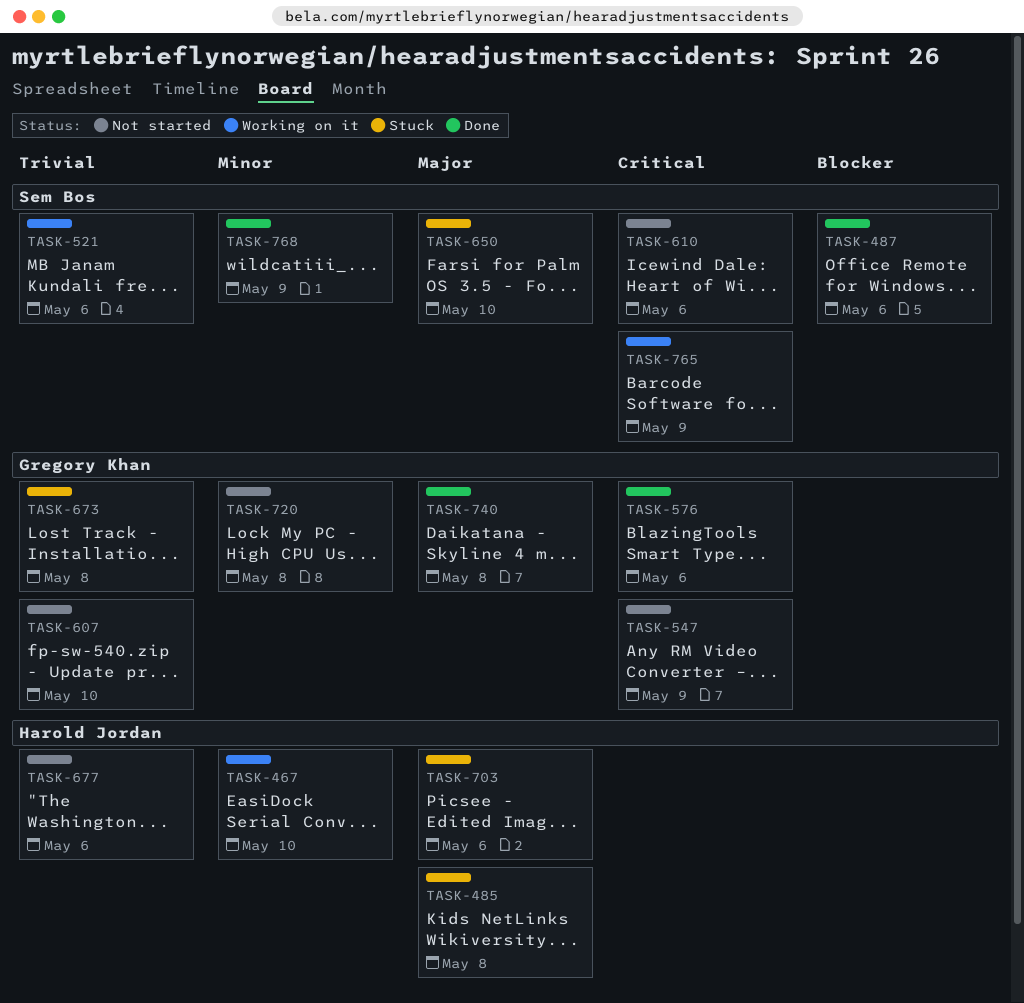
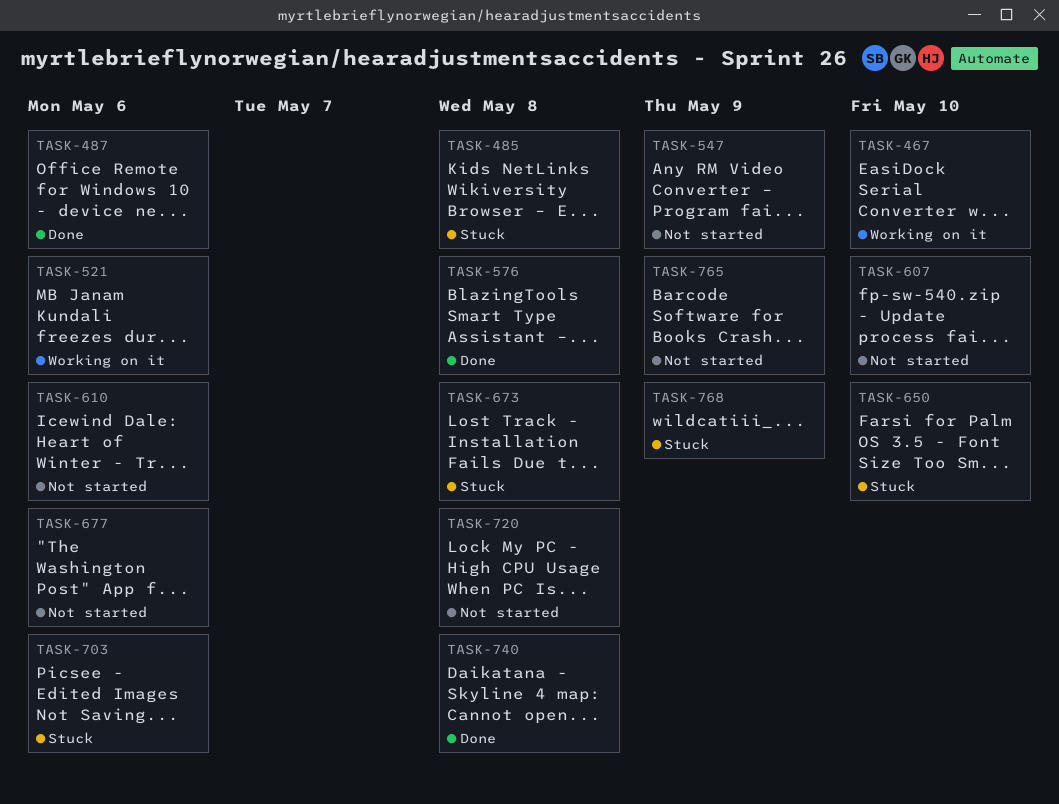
TASK-576, due: May 6 -> May 8
TASK-765, status: Working on it -> Not started
TASK-768, status: Done -> Stuck

